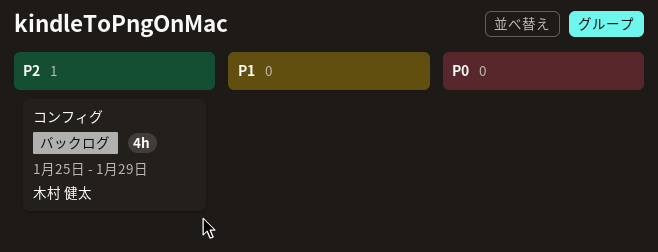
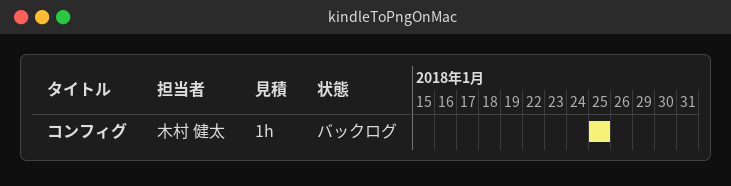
コンフィグ, estimate: 4h -> 1h
コンフィグ, due: Jan 29 -> Jan 25

